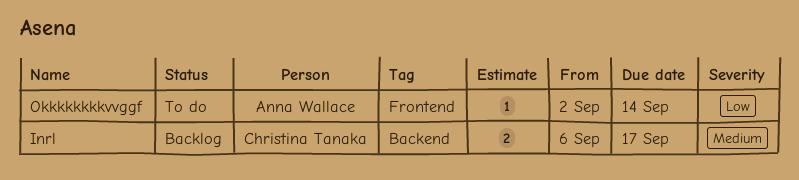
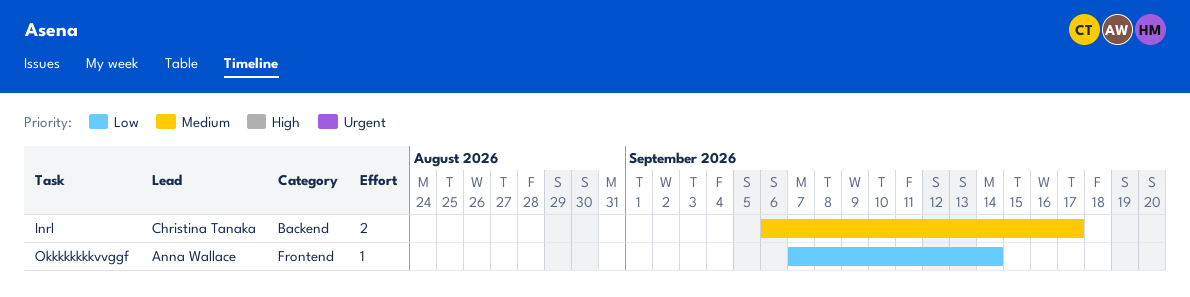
Okkkkkkkkvvggf, start: Sep 2 -> Sep 7

